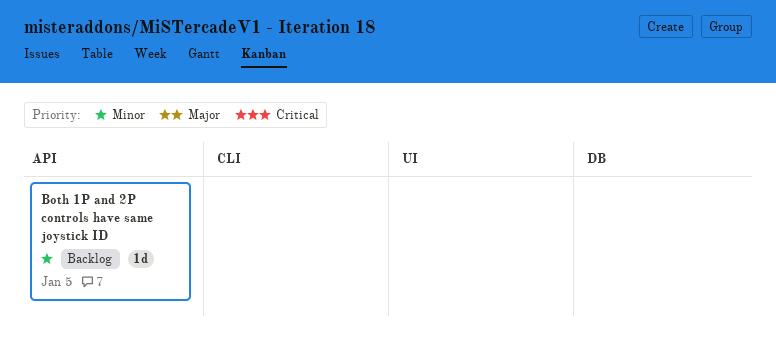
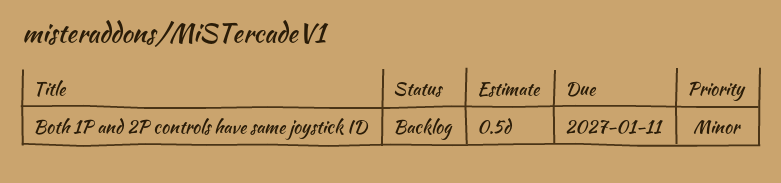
Both 1P and 2P controls have same joystick ID, estimate: 1d -> 0.5d
Both 1P and 2P controls have same joystick ID, due: Jan 5 -> Jan 11

